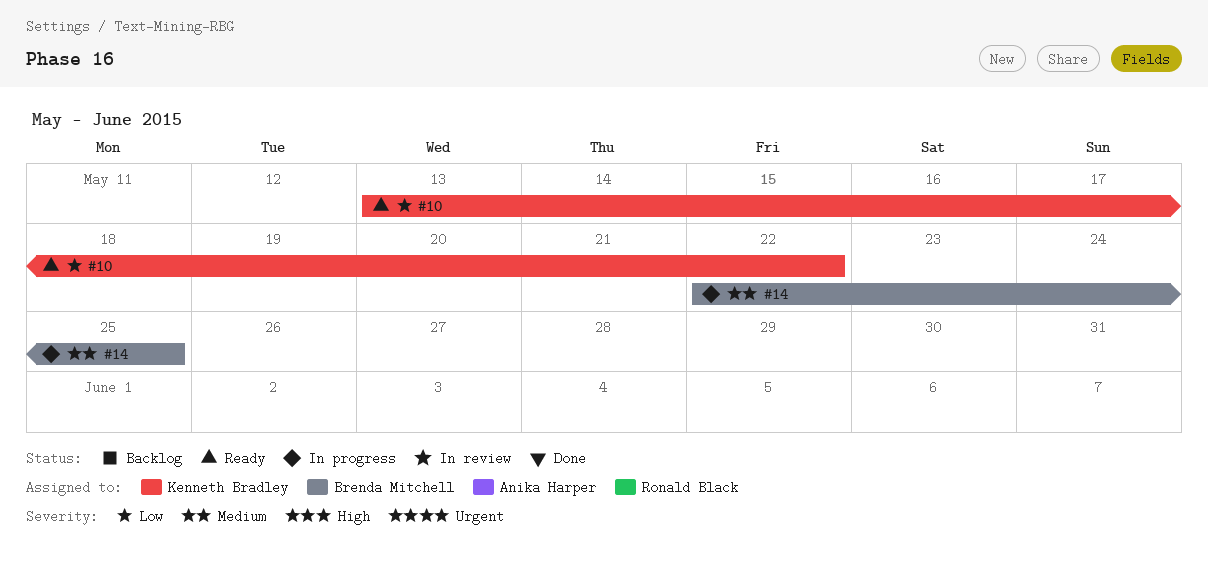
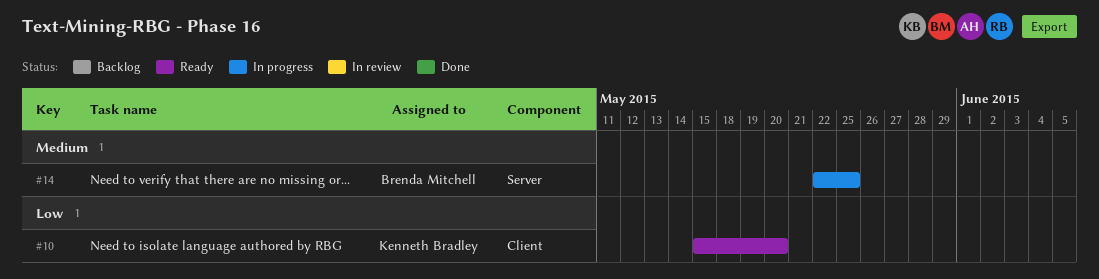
#10, start: May 13 -> May 15
#10, due: May 22 -> May 20

